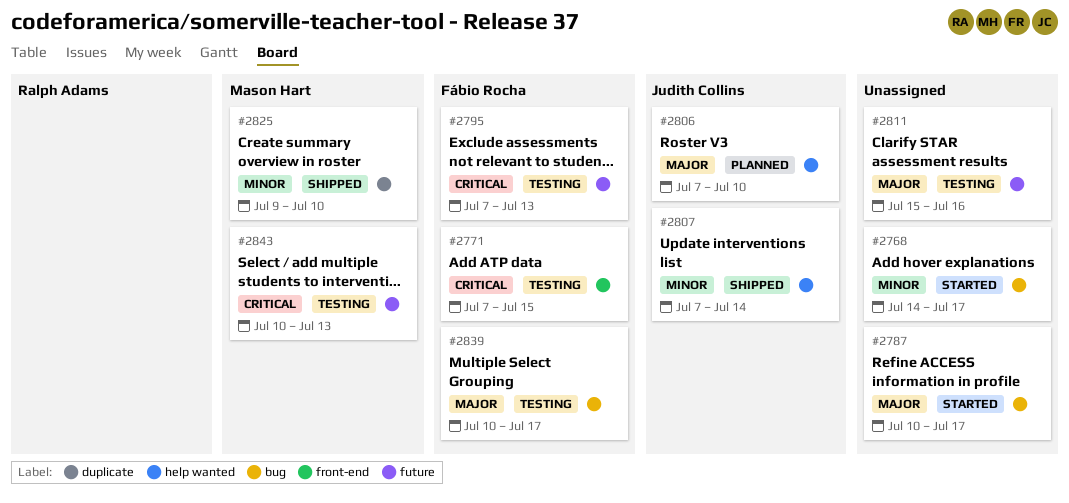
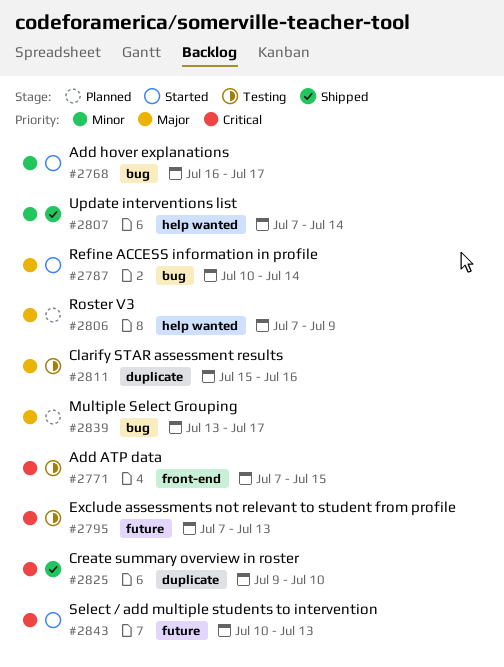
#2768, start: Jul 14 -> Jul 16
#2787, due: Jul 17 -> Jul 14
#2806, due: Jul 10 -> Jul 9
#2811, label: future -> duplicate
#2825, priority: Minor -> Critical
#2839, status: Testing -> Planned
#2839, start: Jul 10 -> Jul 13
#2843, status: Testing -> Started

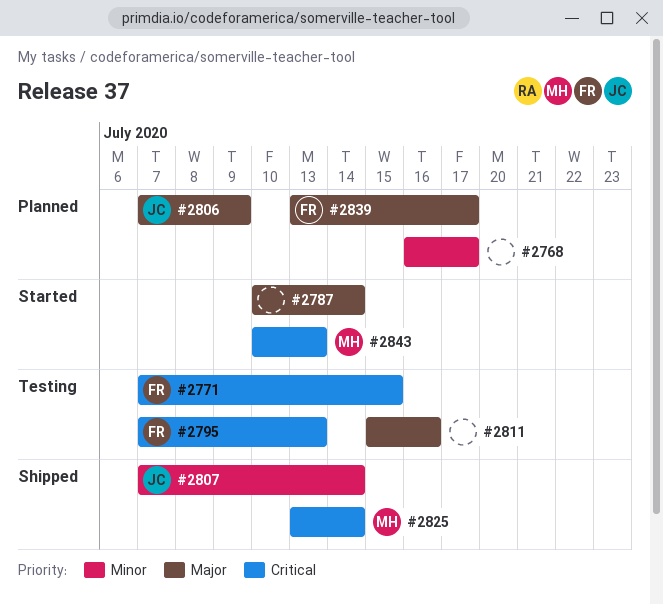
#2768, status: Started -> Planned
#2825, start: Jul 9 -> Jul 13
#2825, due: Jul 10 -> Jul 14

